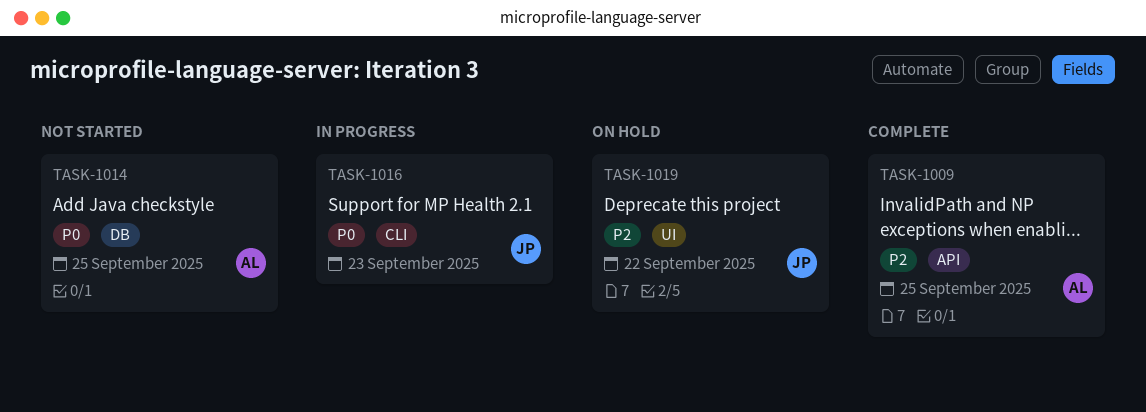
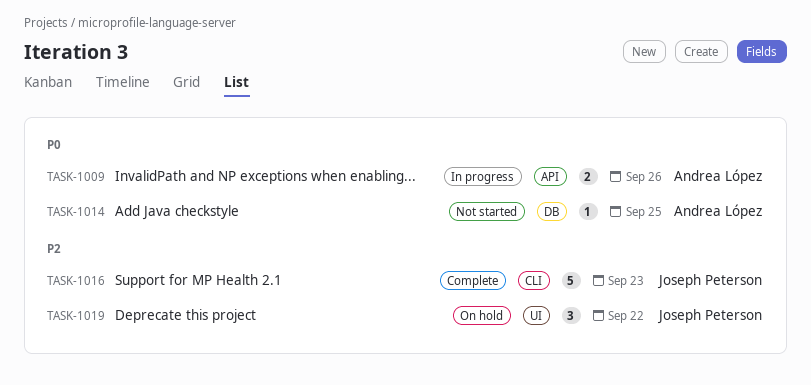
TASK-1009, status: Complete -> In progress
TASK-1009, priority: P2 -> P0
TASK-1009, due: Sep 25 -> Sep 26
TASK-1016, status: In progress -> Complete
TASK-1016, priority: P0 -> P2

